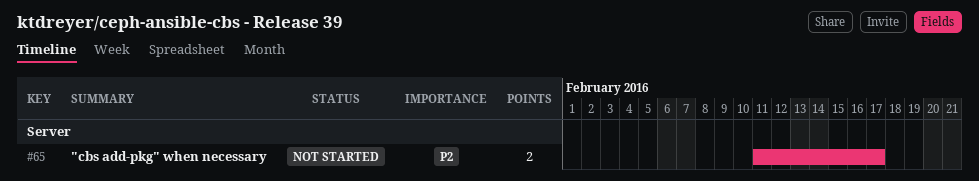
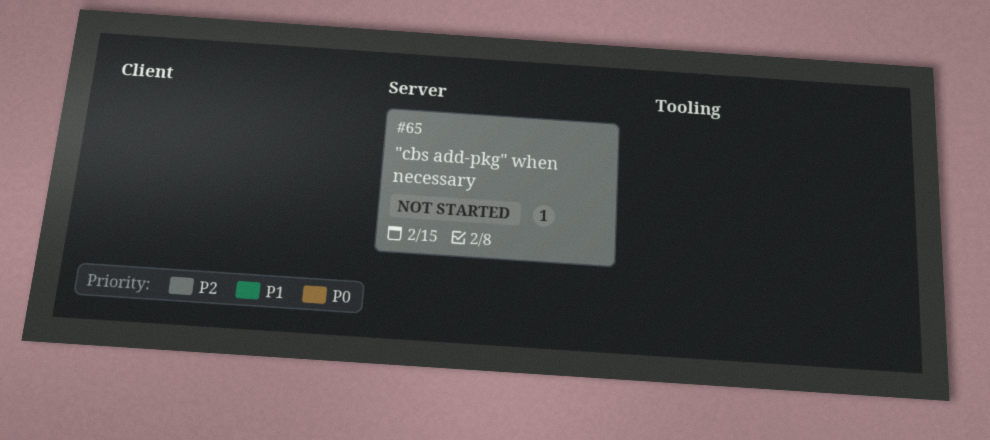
#65, estimate: 2 -> 1
#65, due: Feb 17 -> Feb 15

